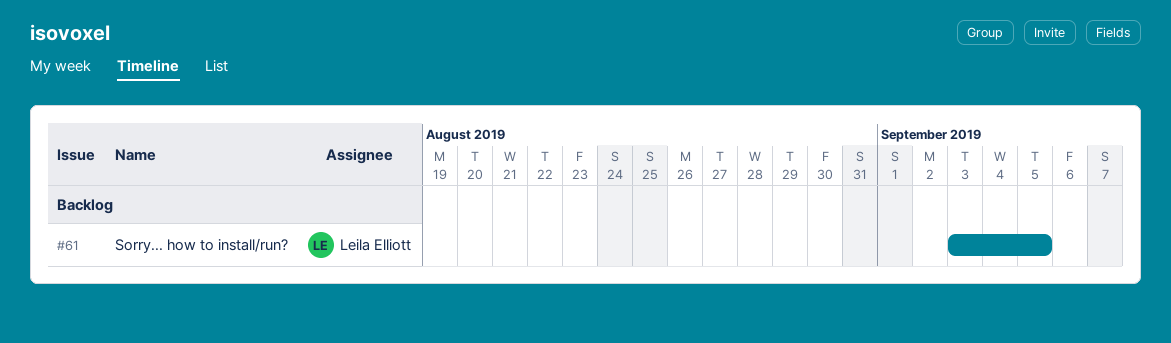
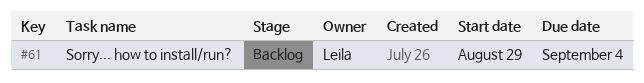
#61, start: Sep 3 -> Aug 29
#61, due: Sep 5 -> Sep 4

